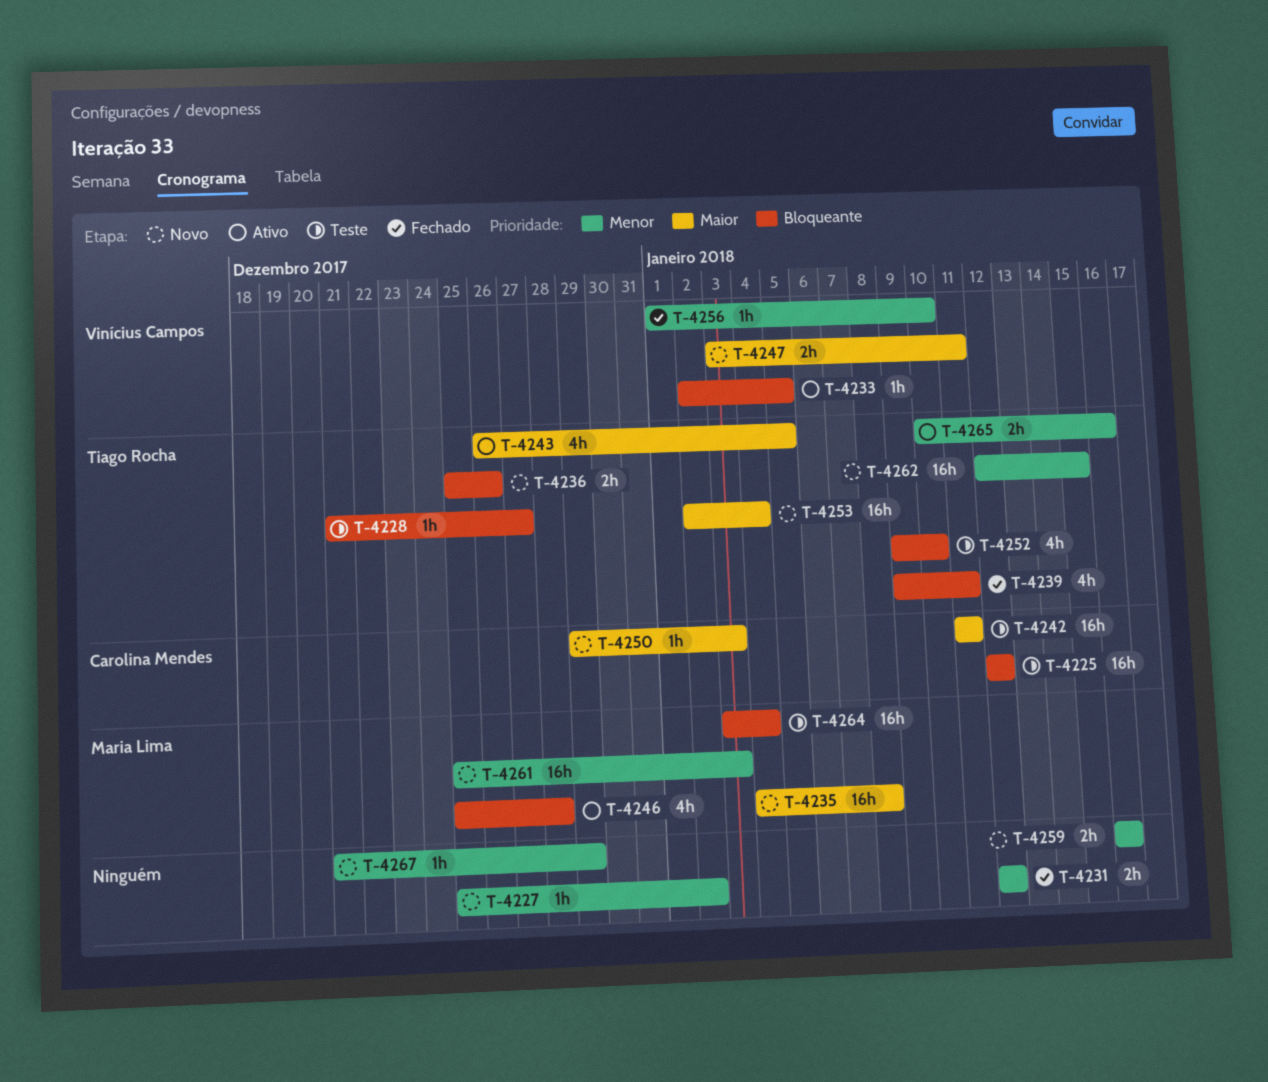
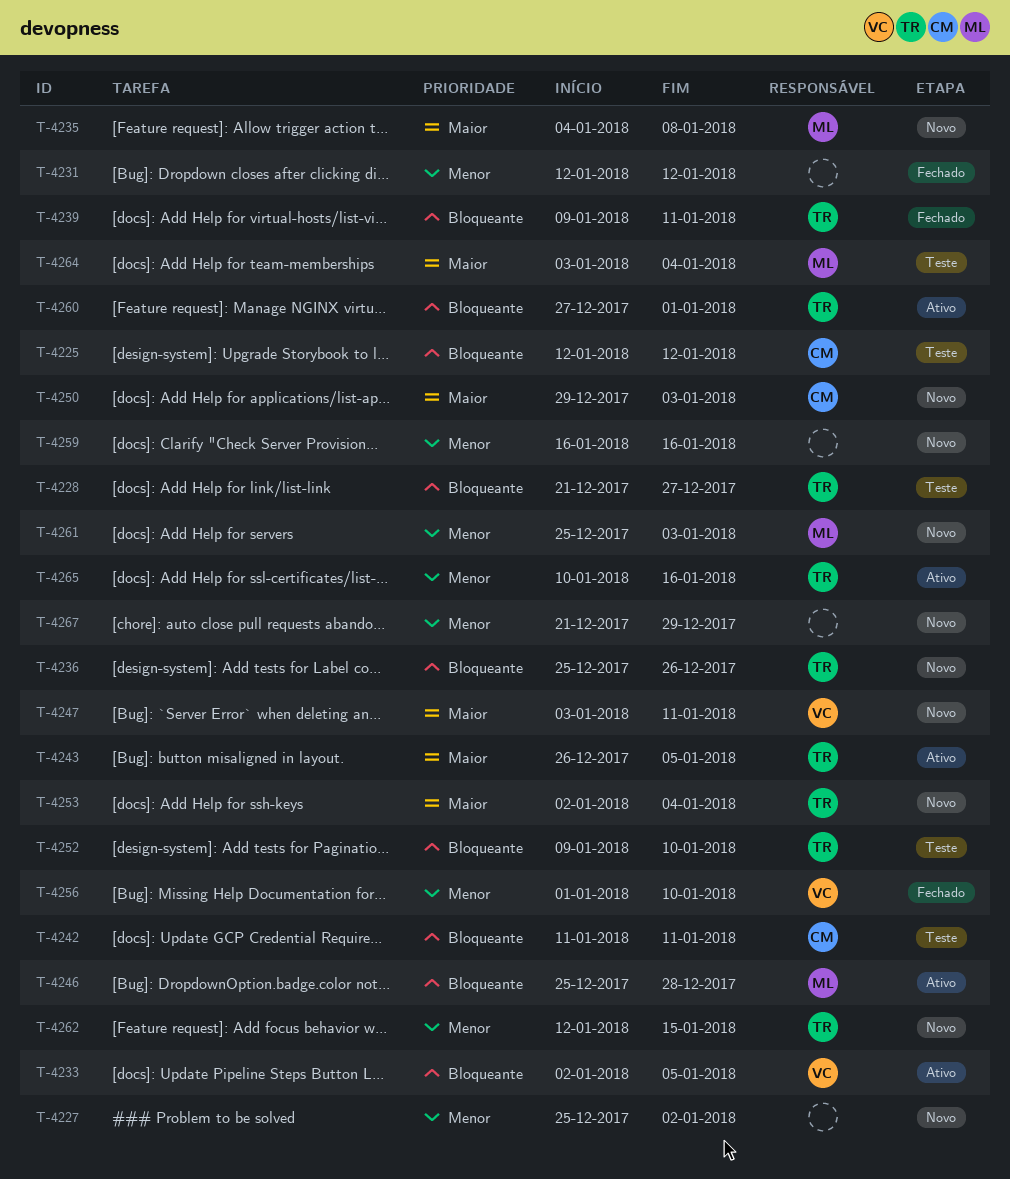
T-4242, priority: Maior -> Bloqueante
T-4260: none -> present
T-4264, priority: Bloqueante -> Maior

